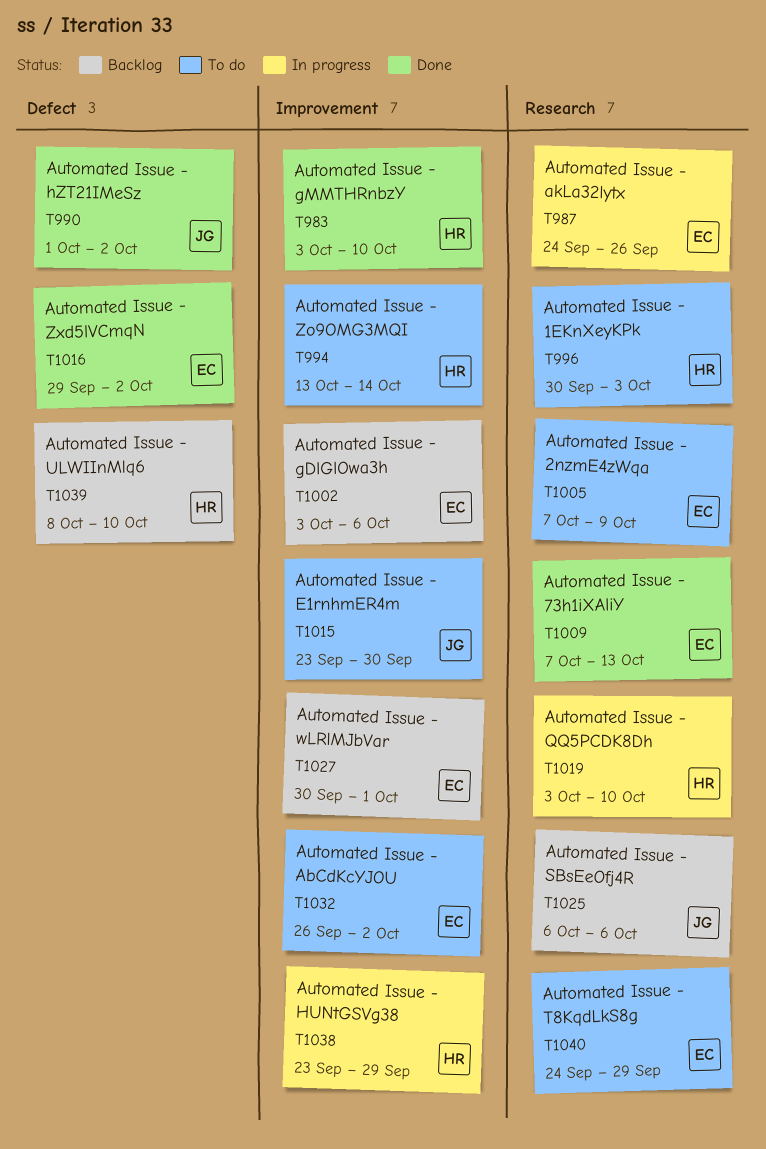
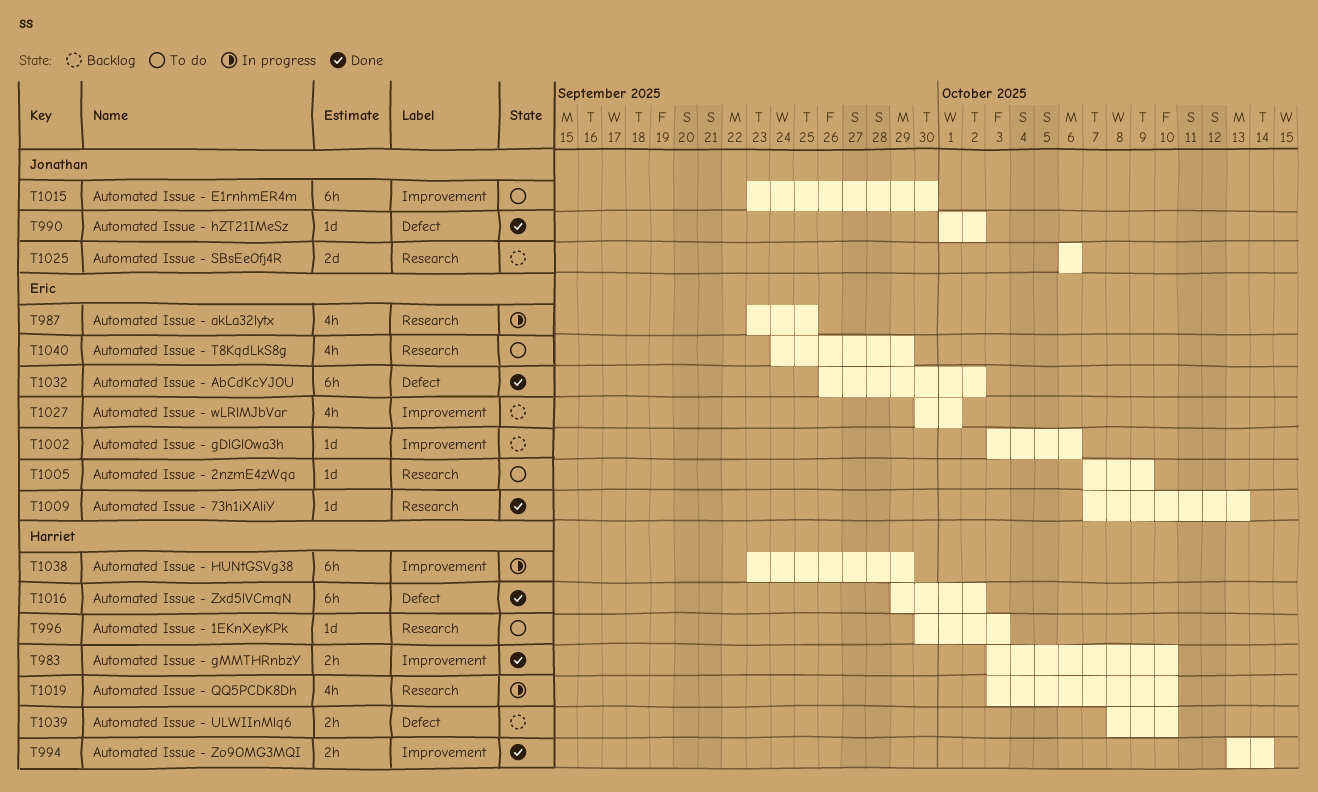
T987, start: Sep 24 -> Sep 23
T987, due: Sep 26 -> Sep 25
T994, status: To do -> Done
T1016, owner: Eric -> Harriet
T1032, status: To do -> Done
T1032, label: Improvement -> Defect

